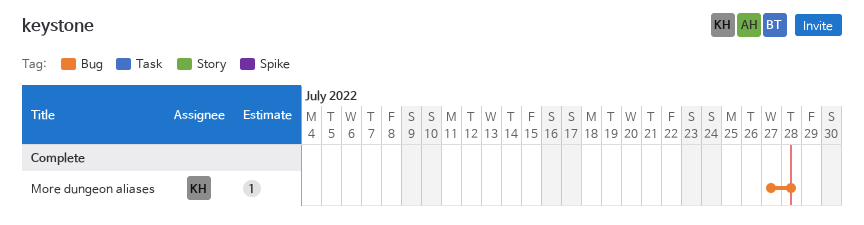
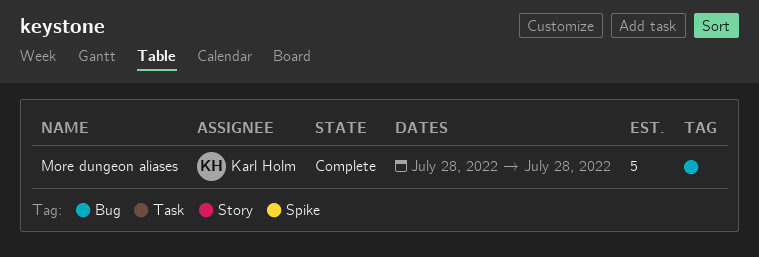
More dungeon aliases, estimate: 1 -> 5
More dungeon aliases, start: Jul 27 -> Jul 28

